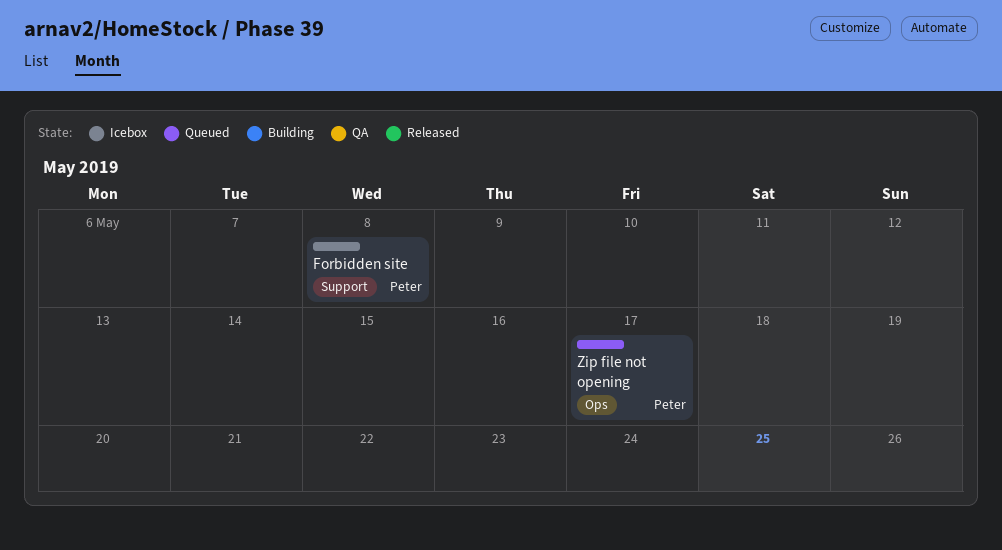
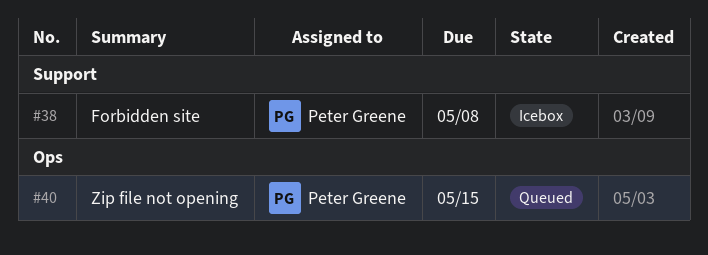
Zip file not opening, due: May 17 -> May 15

